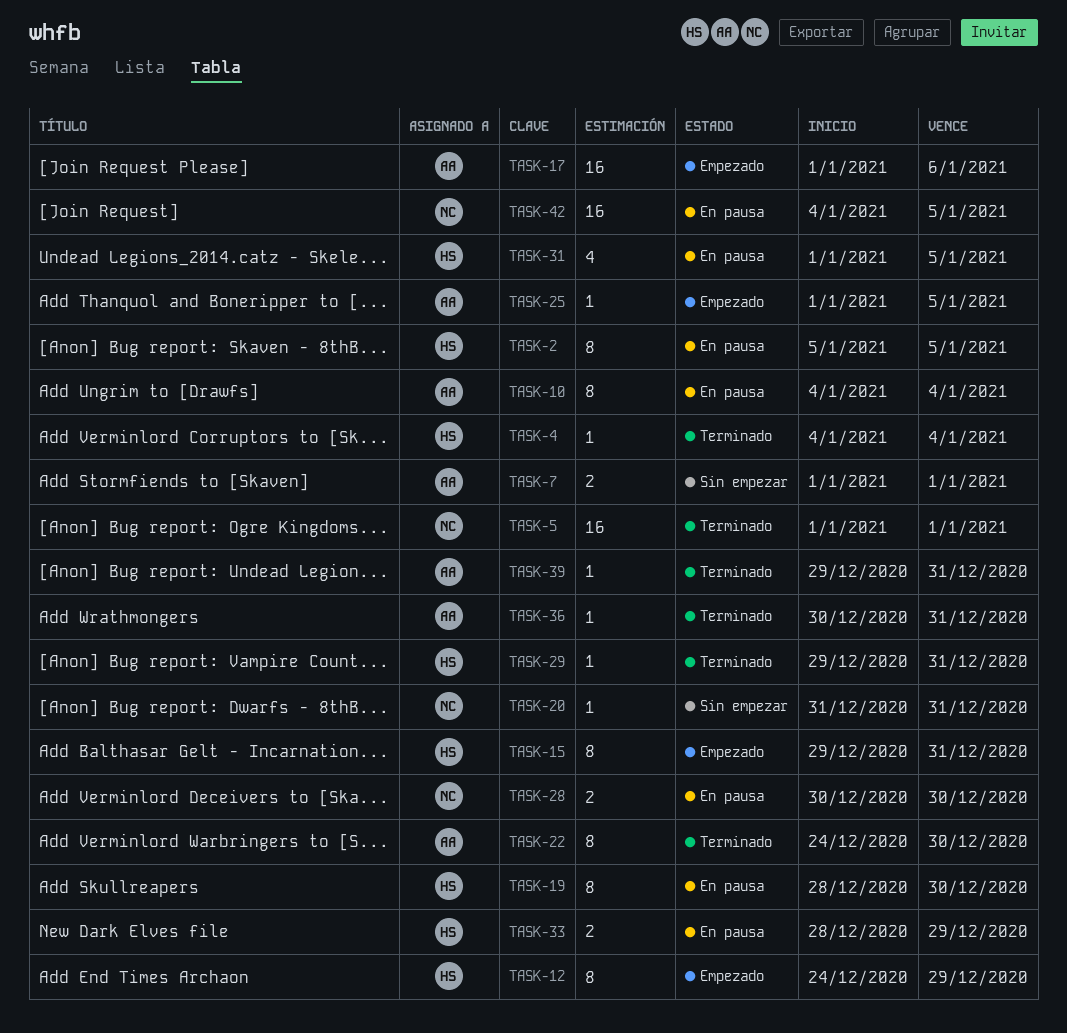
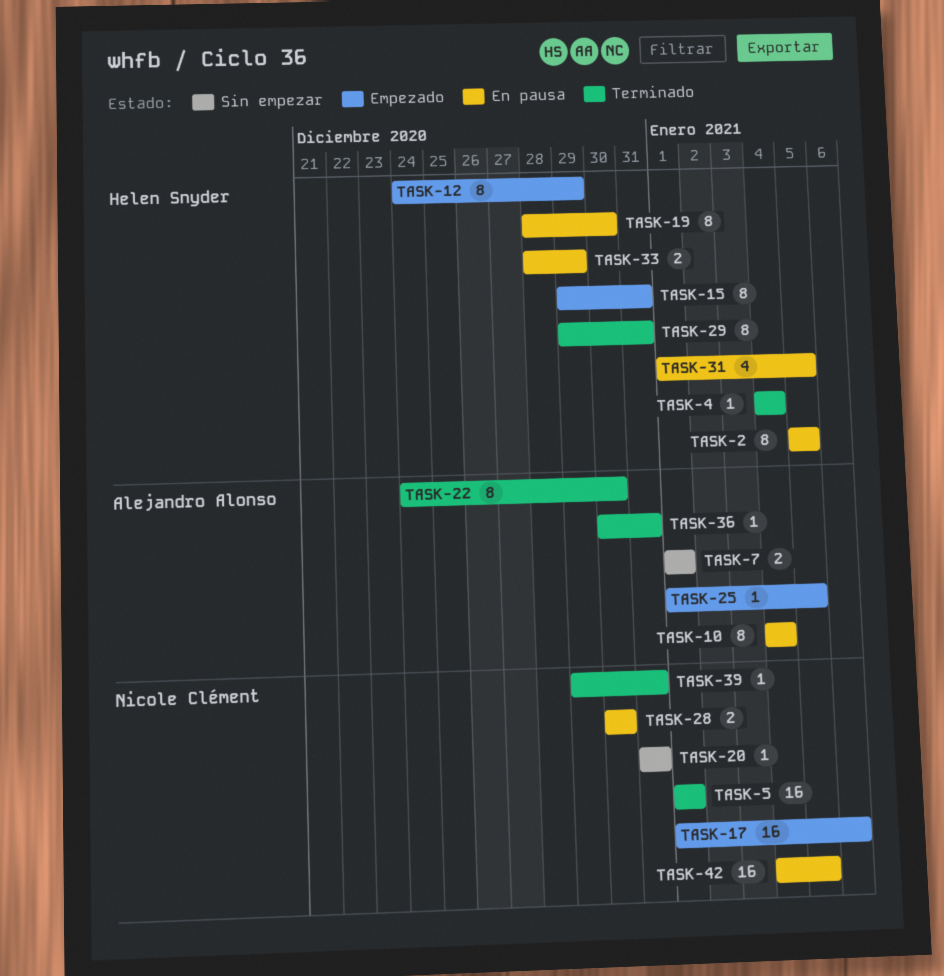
TASK-17, owner: Alejandro Alonso -> Nicole Clément
TASK-29, estimate: 1 -> 8
TASK-39, owner: Alejandro Alonso -> Nicole Clément

